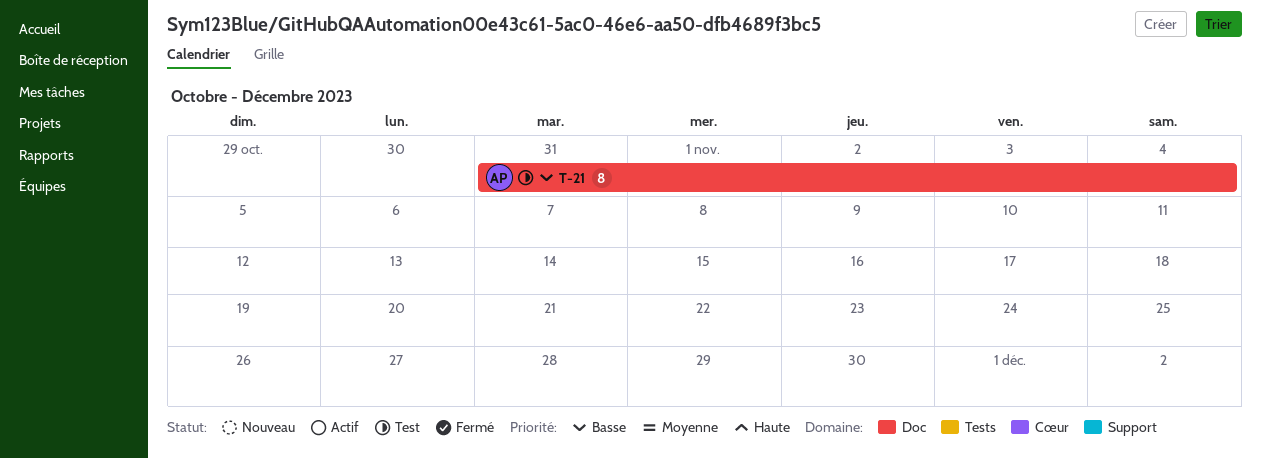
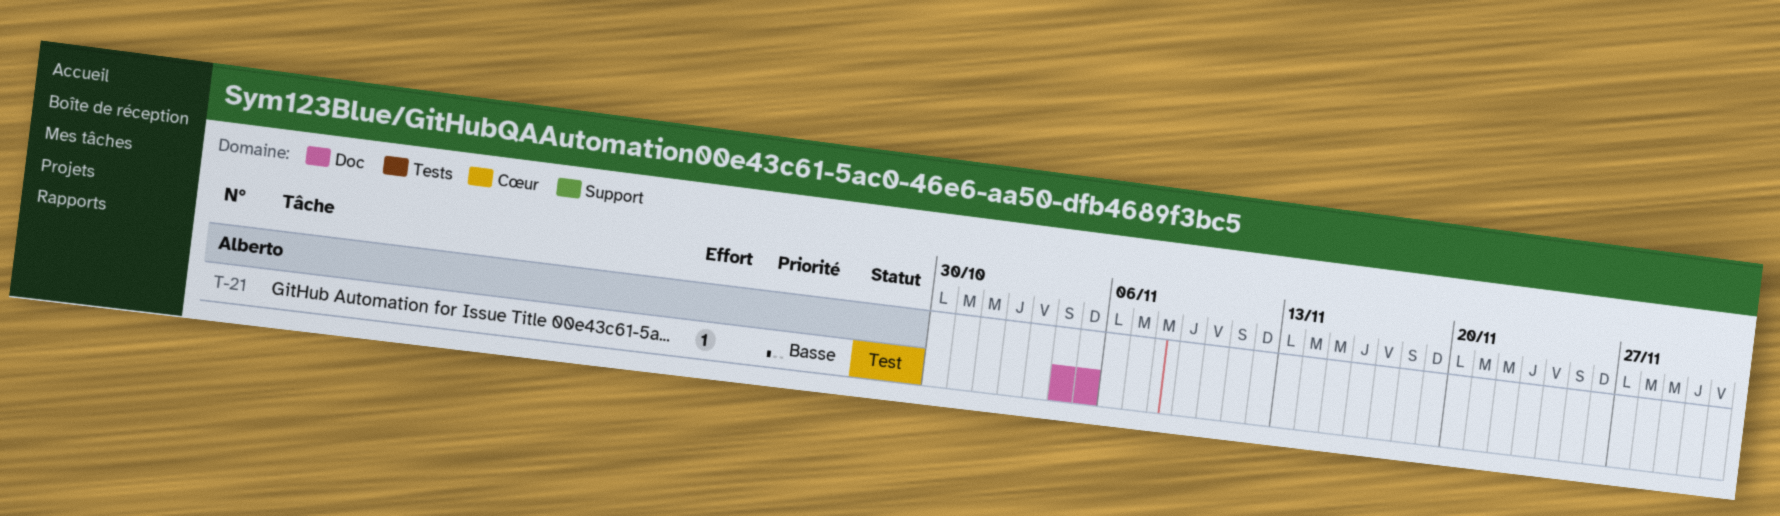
T-21, estimate: 8 -> 1
T-21, start: Oct 31 -> Nov 4
T-21, due: Nov 4 -> Nov 5

